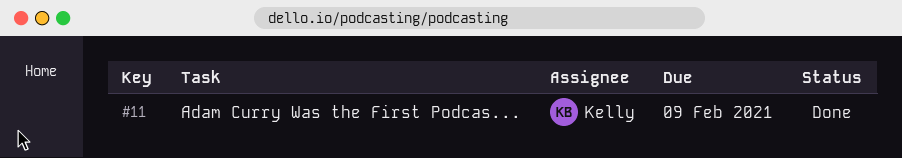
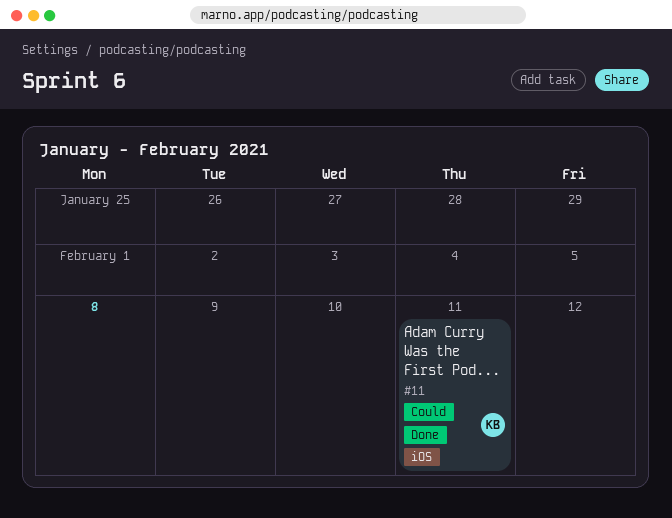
#11, due: Feb 9 -> Feb 11

